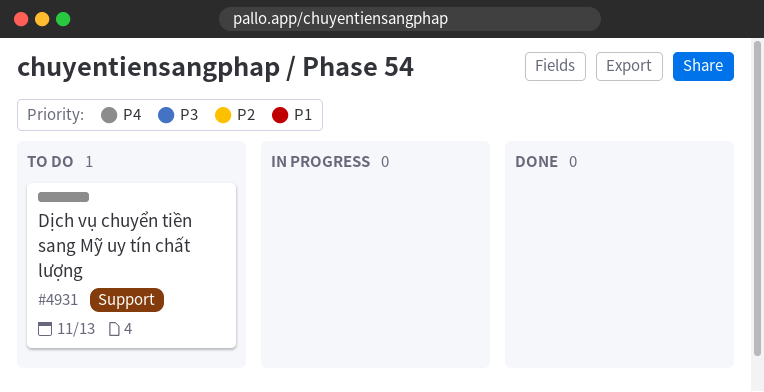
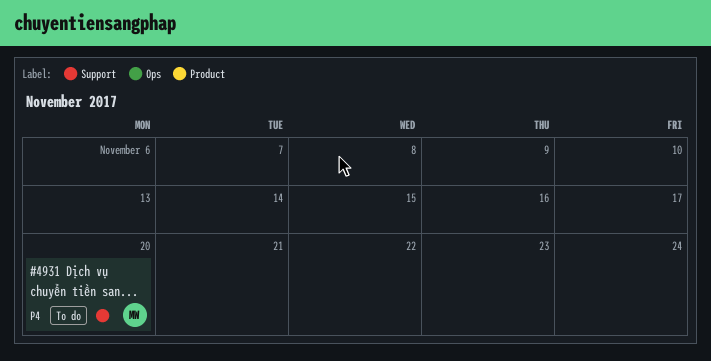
#4931, due: Nov 13 -> Nov 20

